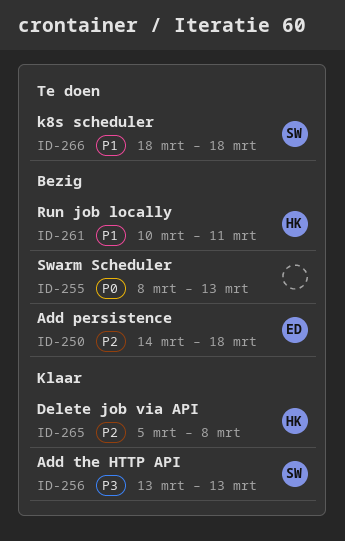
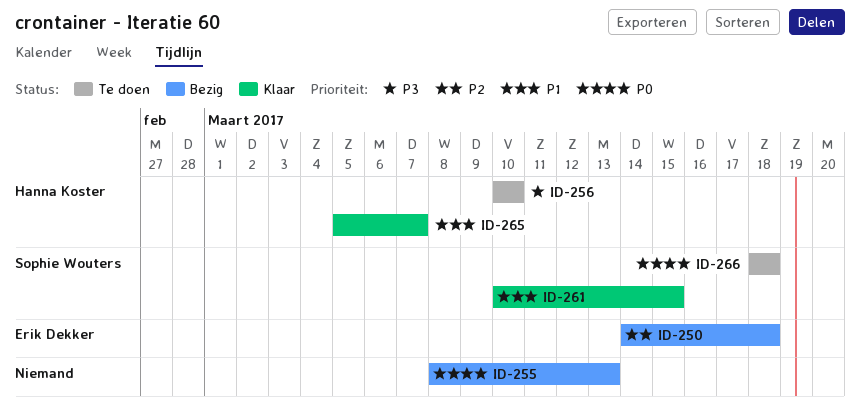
ID-256, status: Klaar -> Te doen
ID-256, owner: Sophie Wouters -> Hanna Koster
ID-256, start: Mar 13 -> Mar 10
ID-256, due: Mar 13 -> Mar 10
ID-261, status: Bezig -> Klaar
ID-261, owner: Hanna Koster -> Sophie Wouters
ID-261, due: Mar 11 -> Mar 15
ID-265, priority: P2 -> P1
ID-265, due: Mar 8 -> Mar 7
ID-266, priority: P1 -> P0

